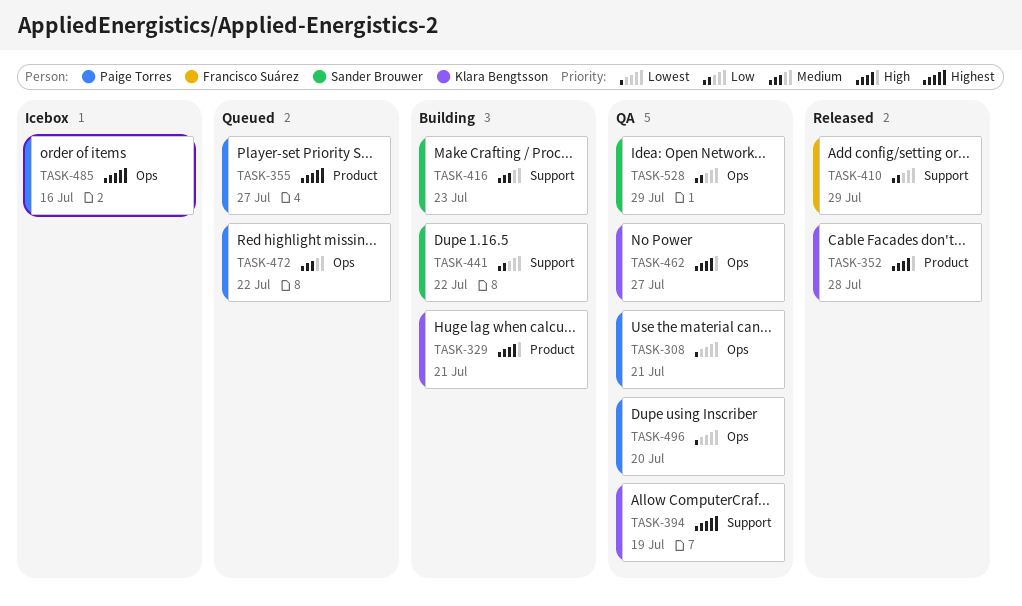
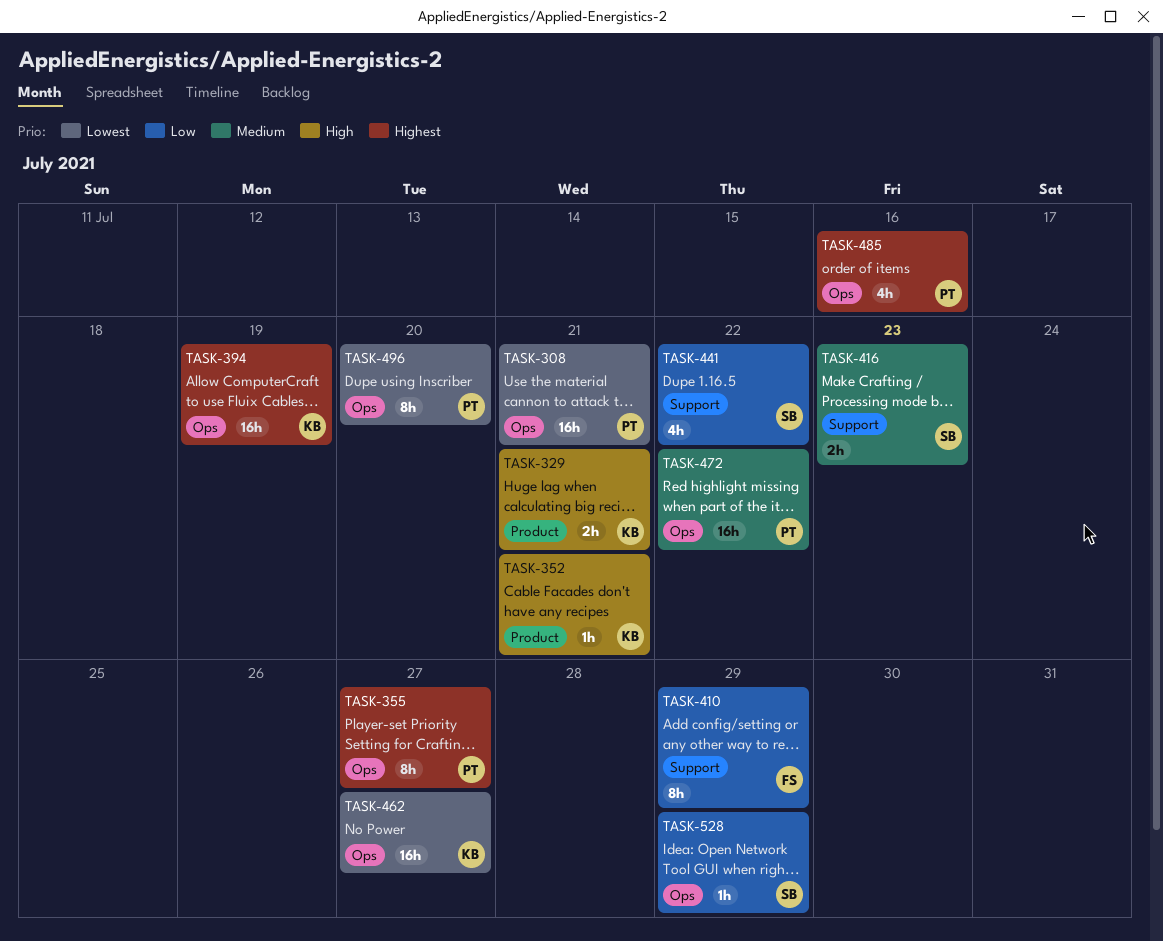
TASK-352, due: Jul 28 -> Jul 21
TASK-355, label: Product -> Ops
TASK-394, label: Support -> Ops
TASK-462, priority: High -> Lowest

